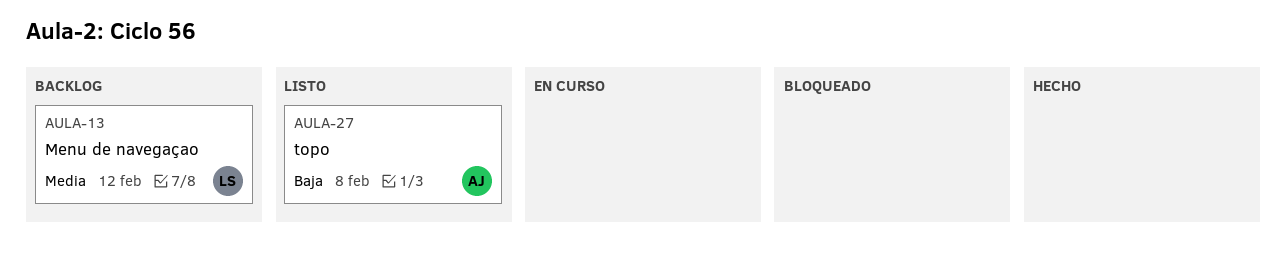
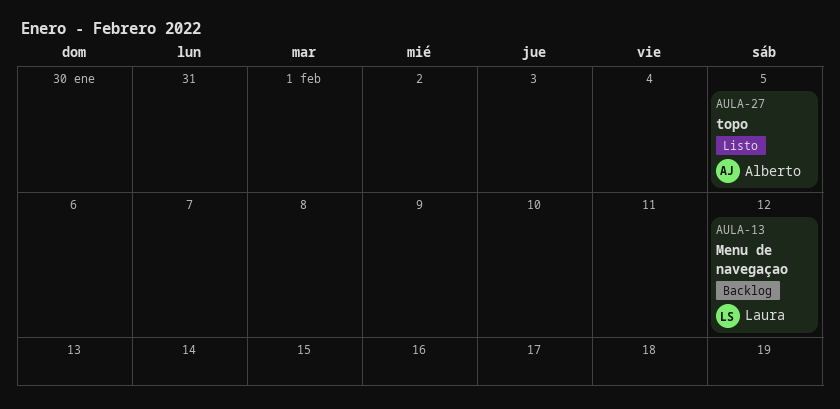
AULA-27, due: Feb 8 -> Feb 5

